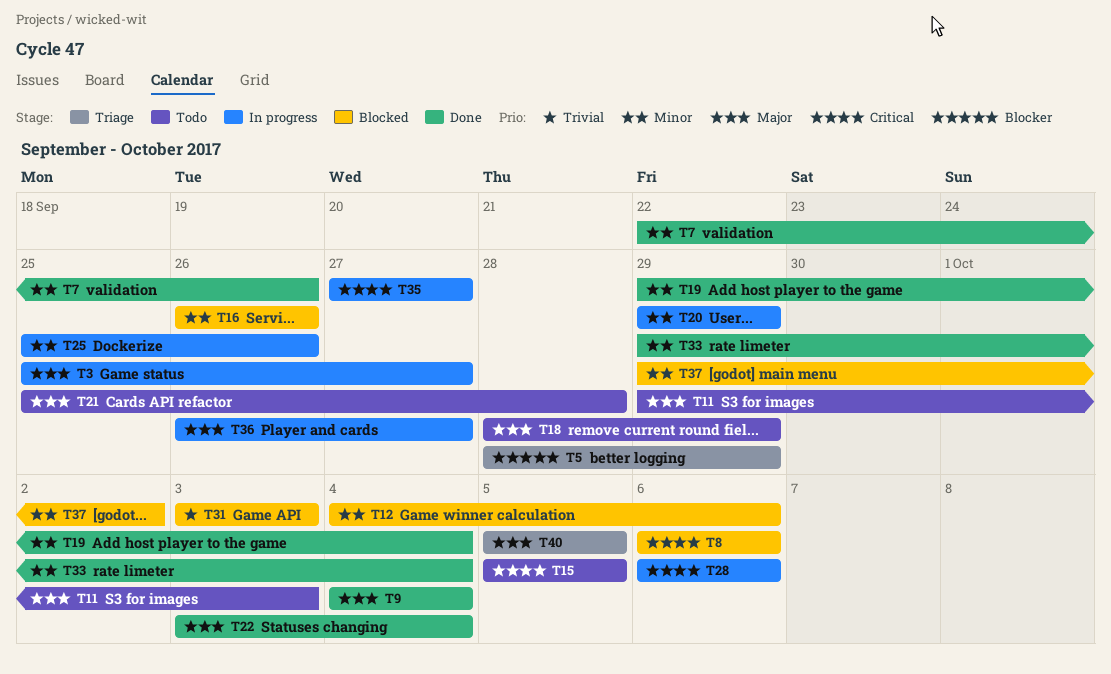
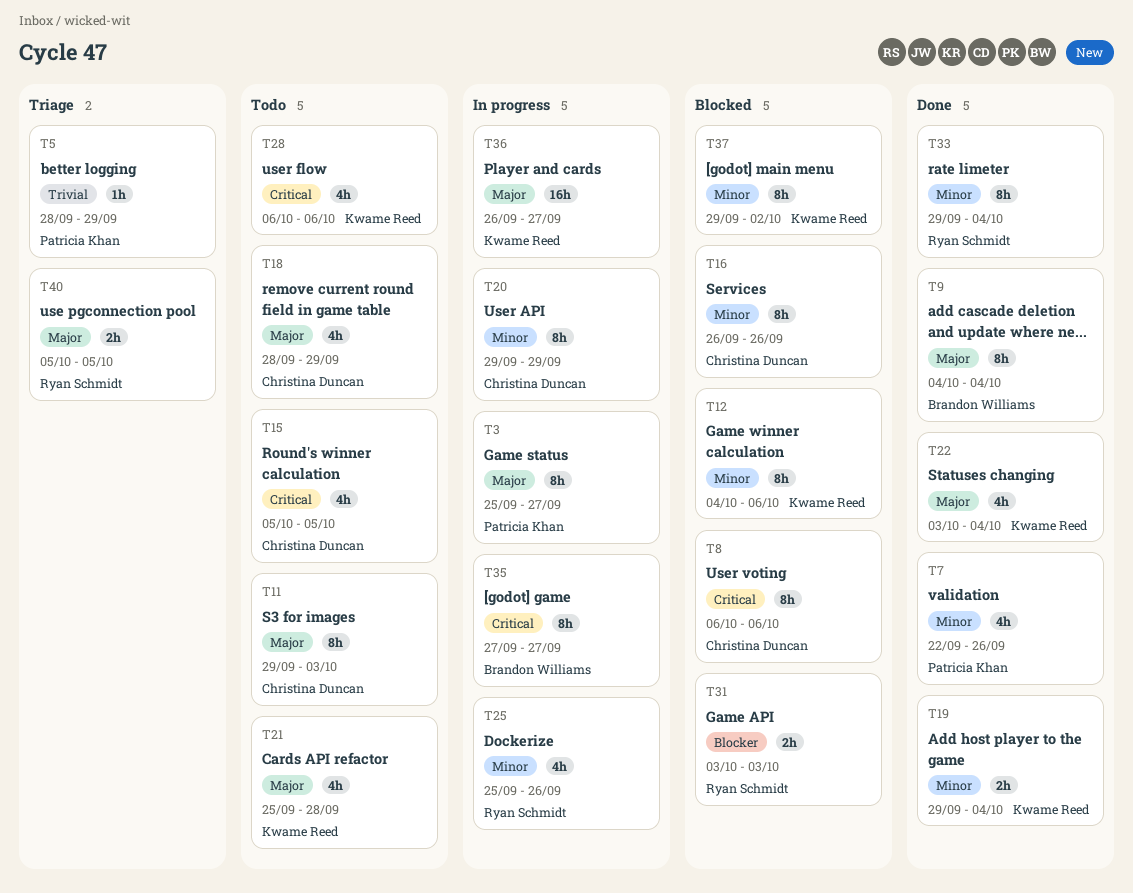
T5, priority: Blocker -> Trivial
T28, status: In progress -> Todo
T31, priority: Trivial -> Blocker

